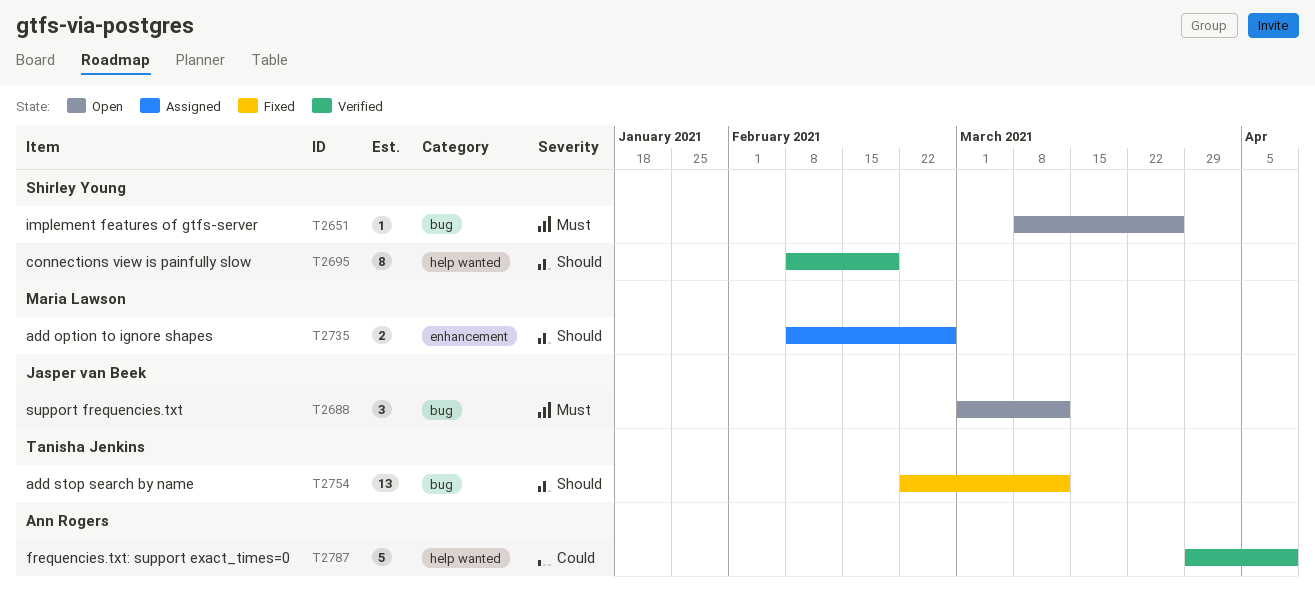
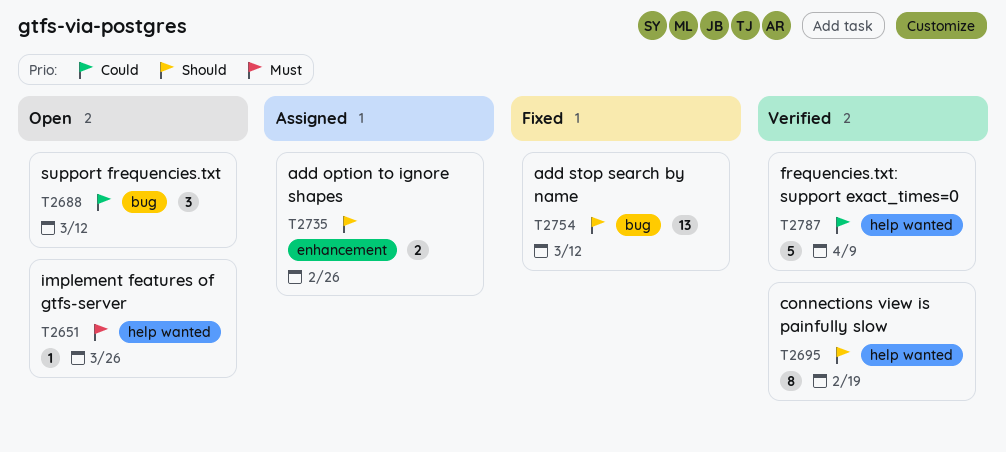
T2651, label: bug -> help wanted
T2688, priority: Must -> Could

